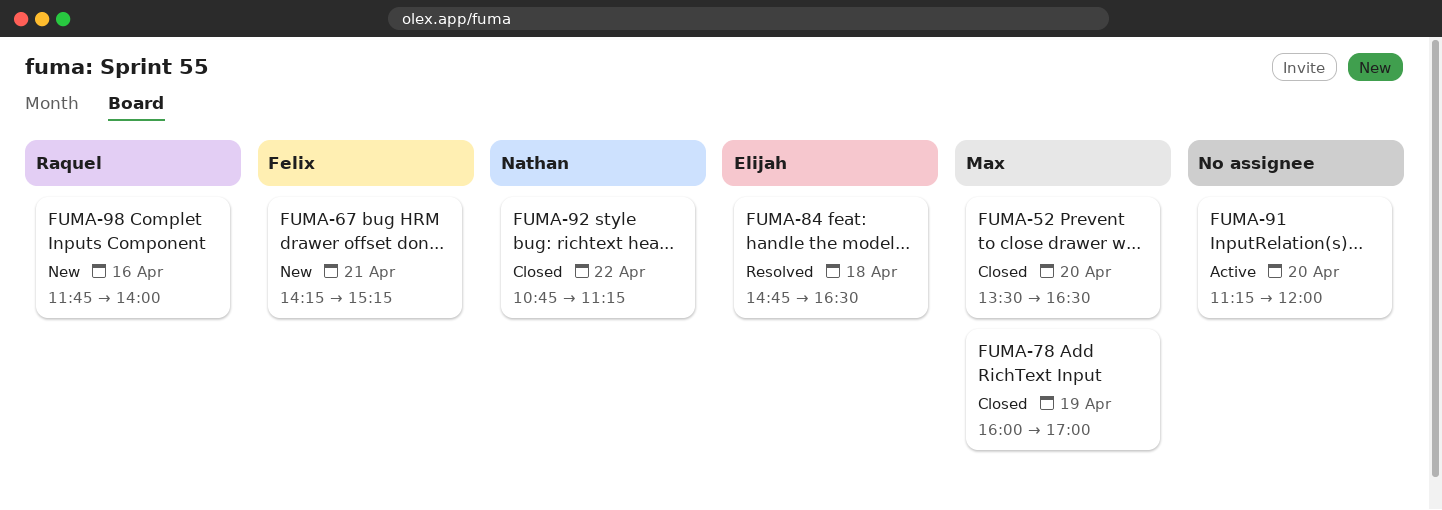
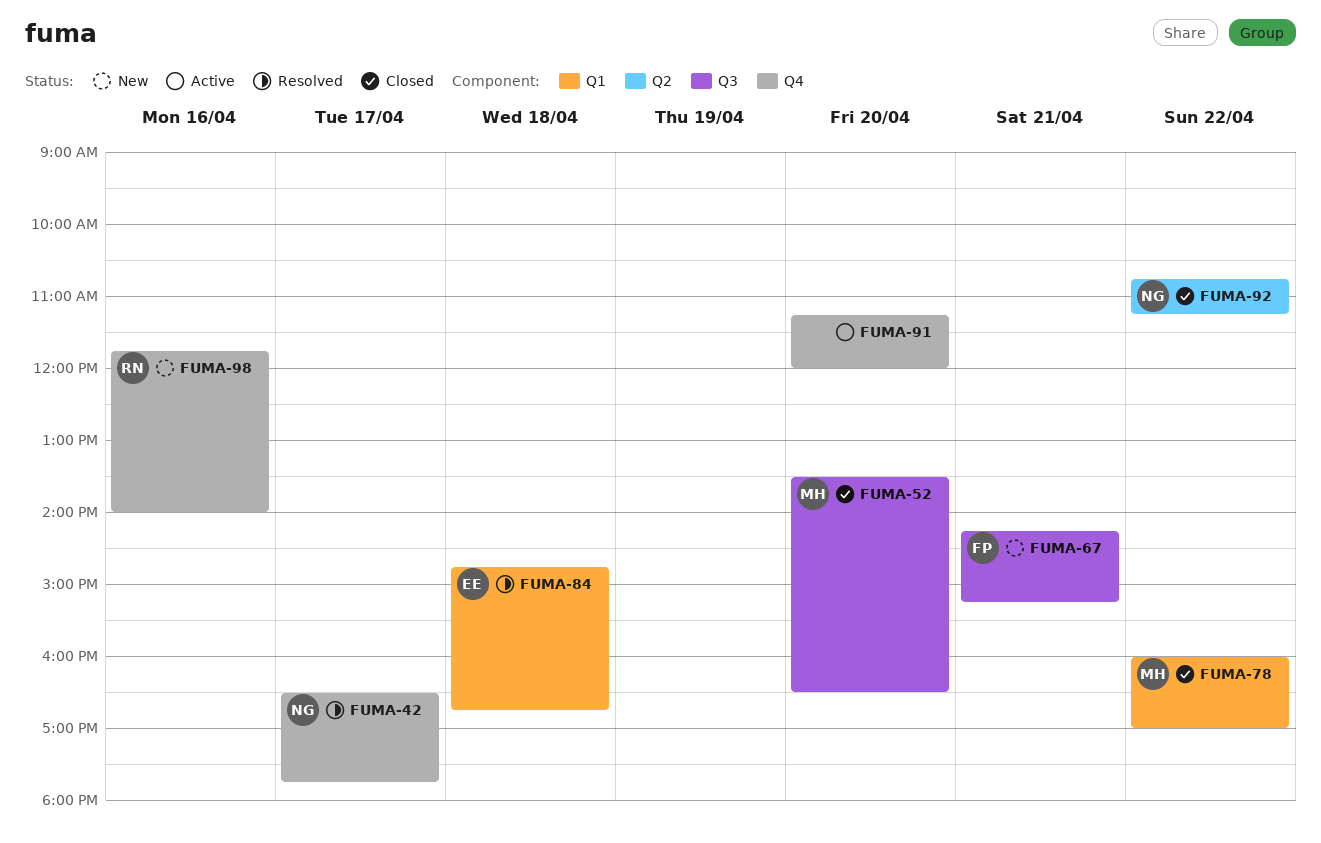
FUMA-42: none -> present
FUMA-78, day: Apr 19 -> Apr 22
FUMA-84, ends: 16:30 -> 16:45

